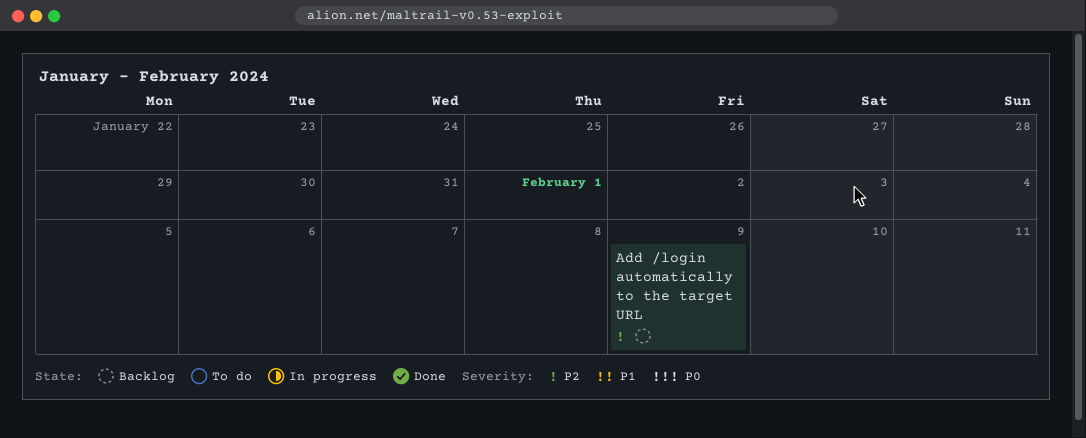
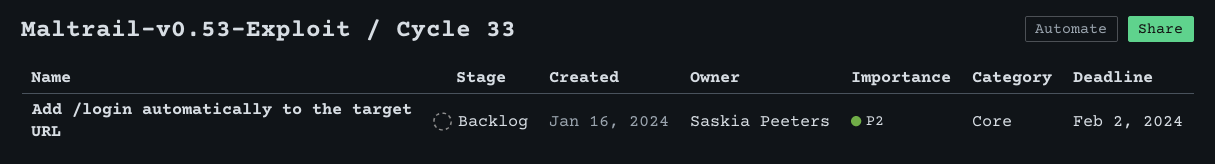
Add /login automatically to the target URL, due: Feb 9 -> Feb 2

